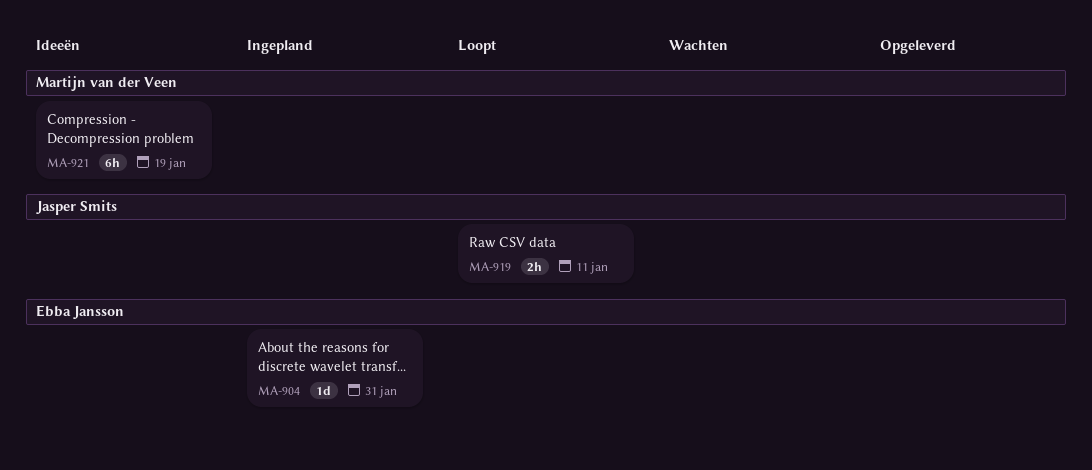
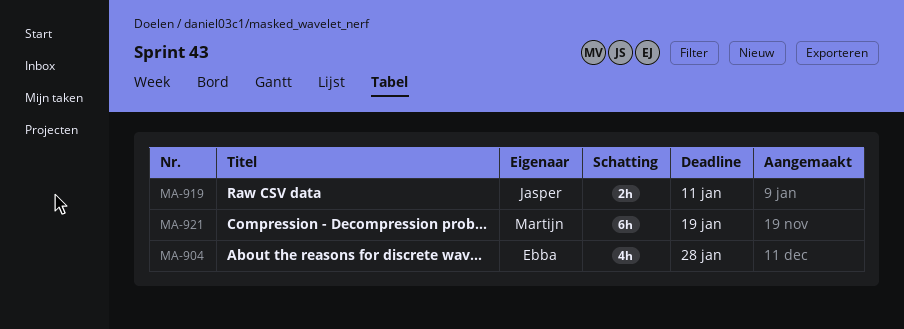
MA-904, estimate: 1d -> 4h
MA-904, due: Jan 31 -> Jan 28

